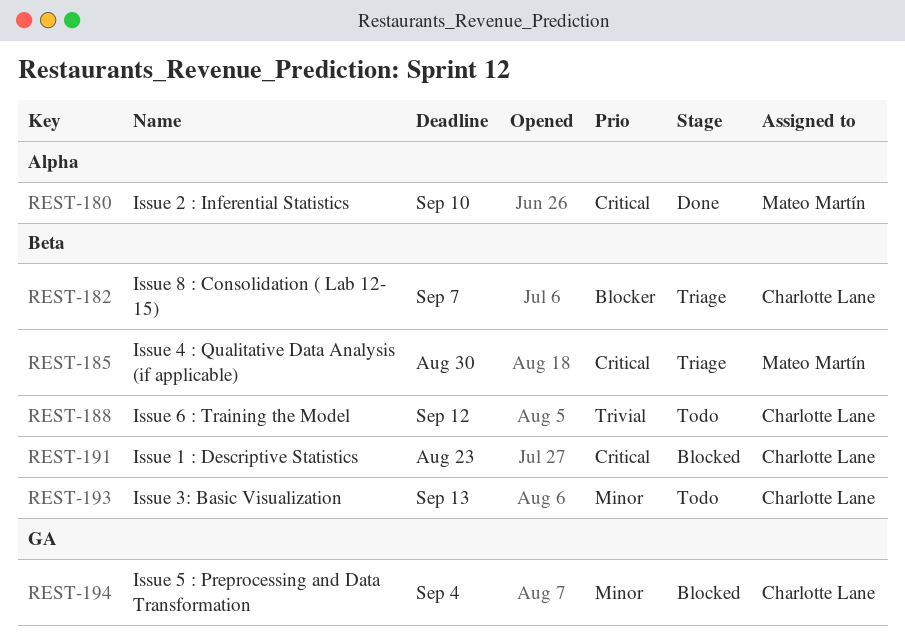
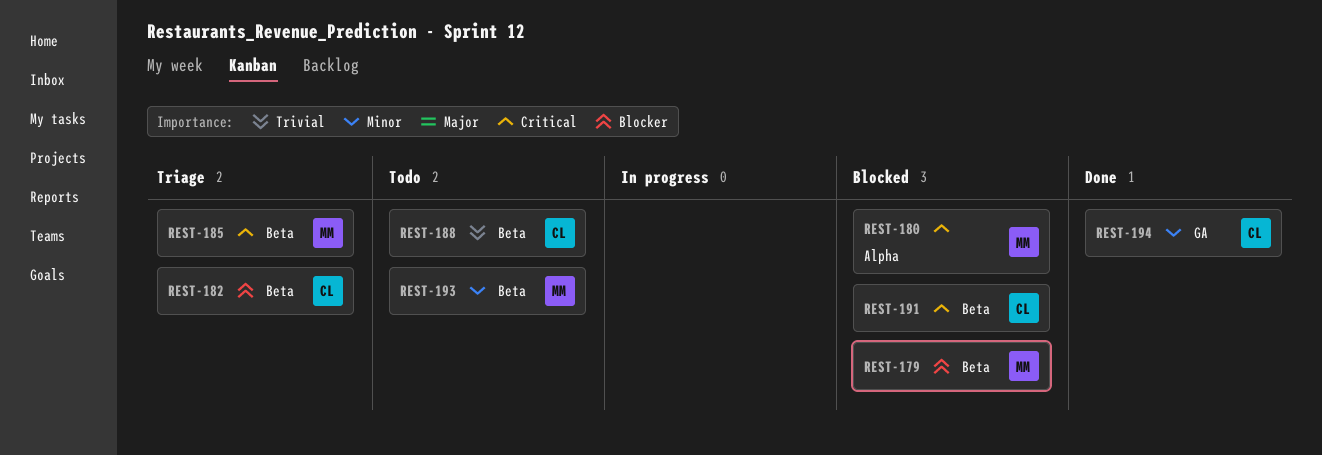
REST-179: none -> present
REST-180, status: Done -> Blocked
REST-193, owner: Charlotte Lane -> Mateo Martín
REST-194, status: Blocked -> Done

